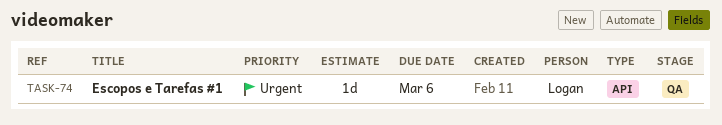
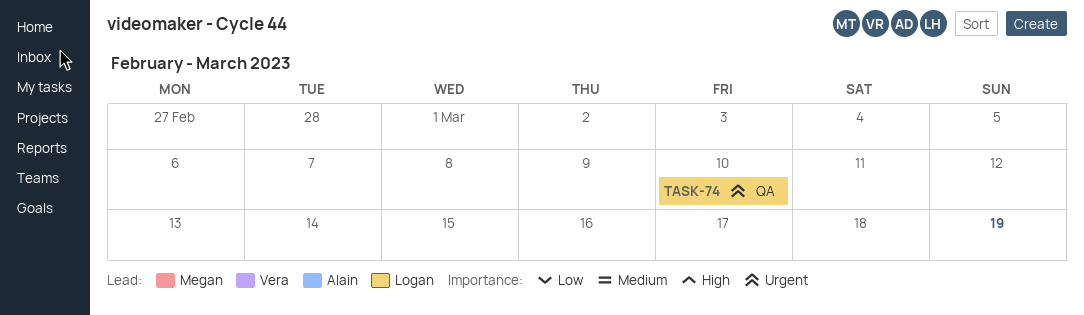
TASK-74, due: Mar 6 -> Mar 10

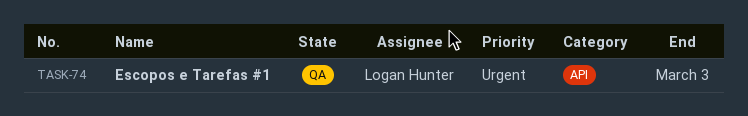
TASK-74, due: Mar 10 -> Mar 3

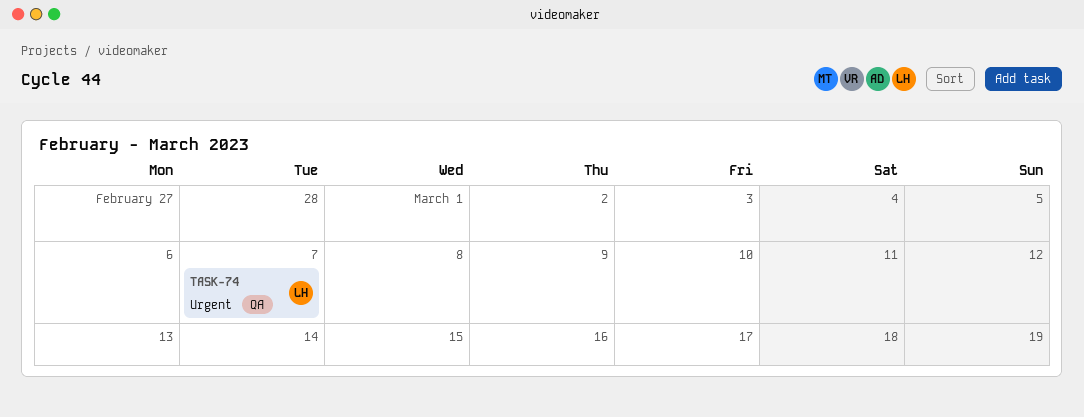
TASK-74, due: Mar 3 -> Mar 7

